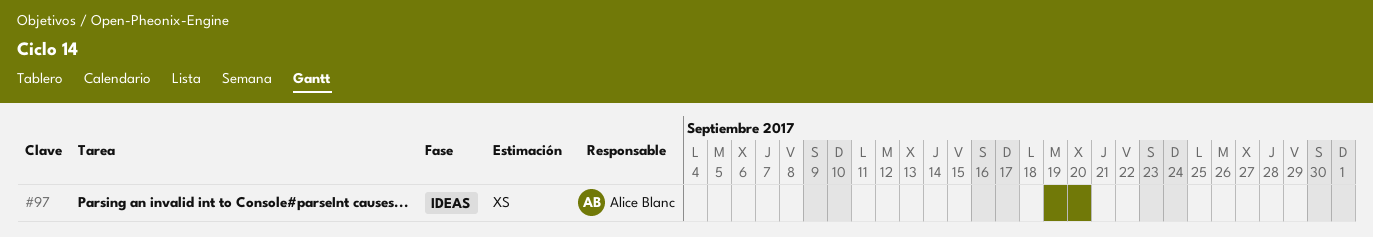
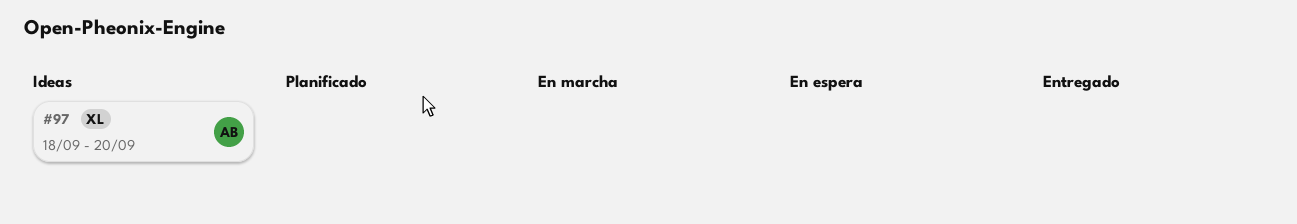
#97, estimate: XS -> XL
#97, start: Sep 19 -> Sep 18

